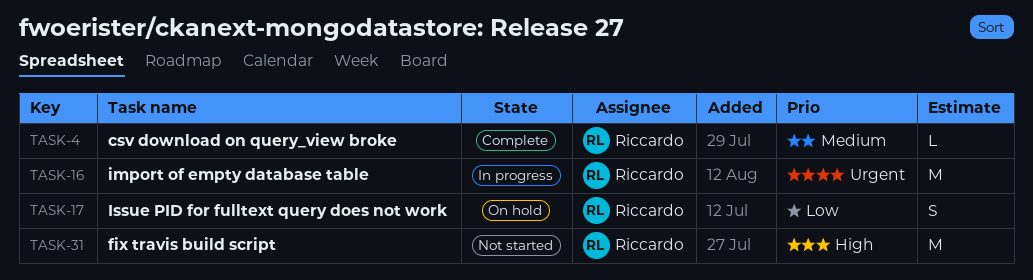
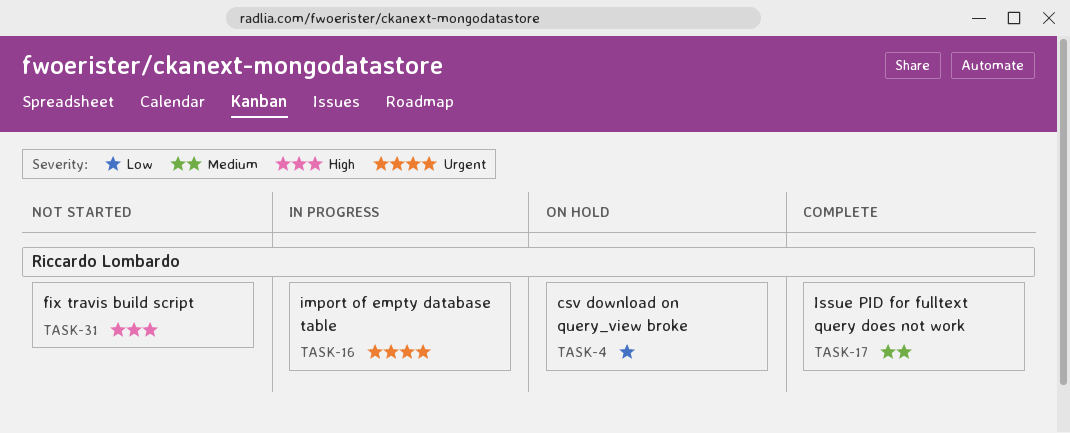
TASK-4, status: Complete -> On hold
TASK-4, priority: Medium -> Low
TASK-17, status: On hold -> Complete
TASK-17, priority: Low -> Medium

